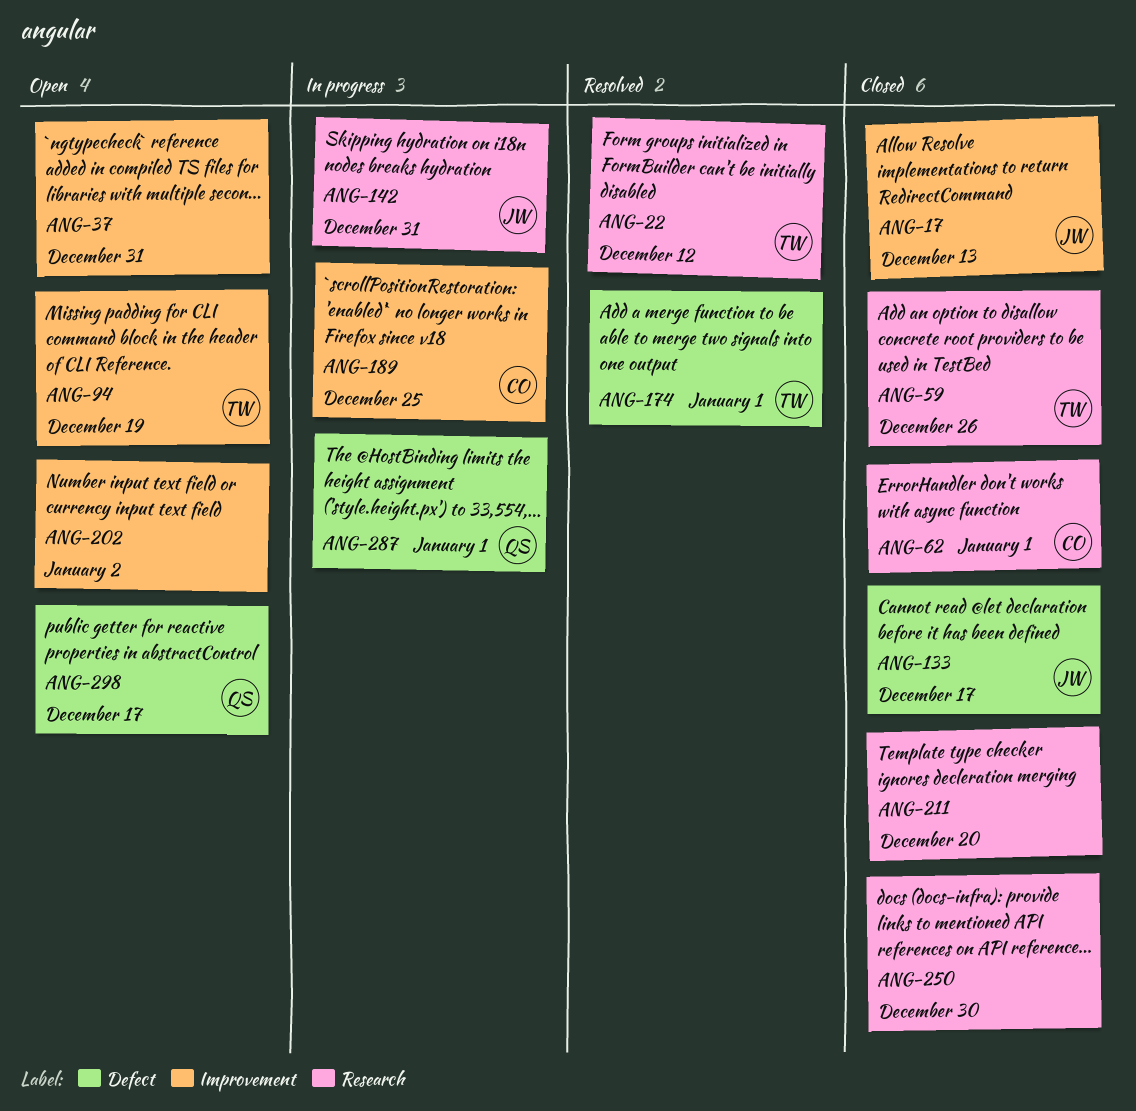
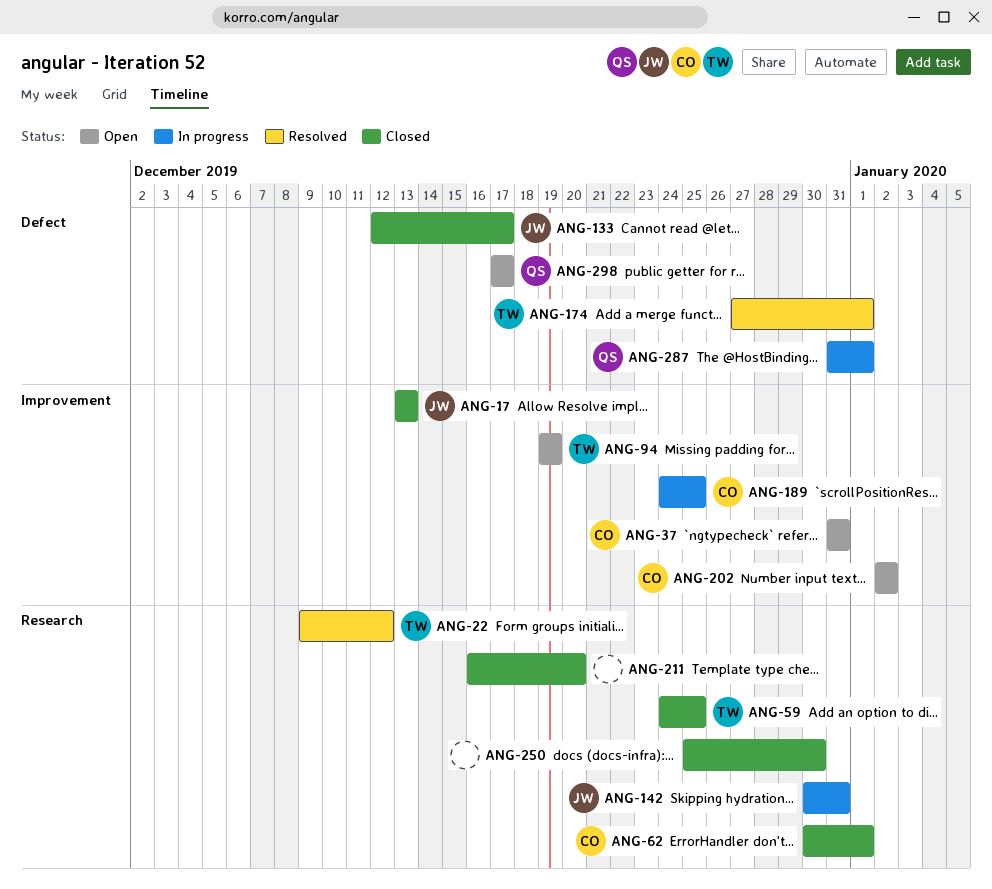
ANG-37, owner: none -> CO
ANG-59, due: Dec 26 -> Dec 25
ANG-202, owner: none -> CO

